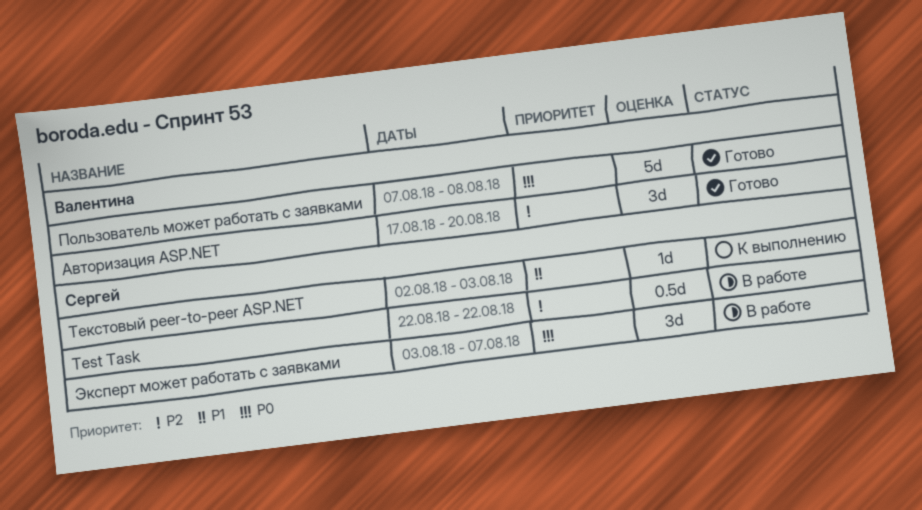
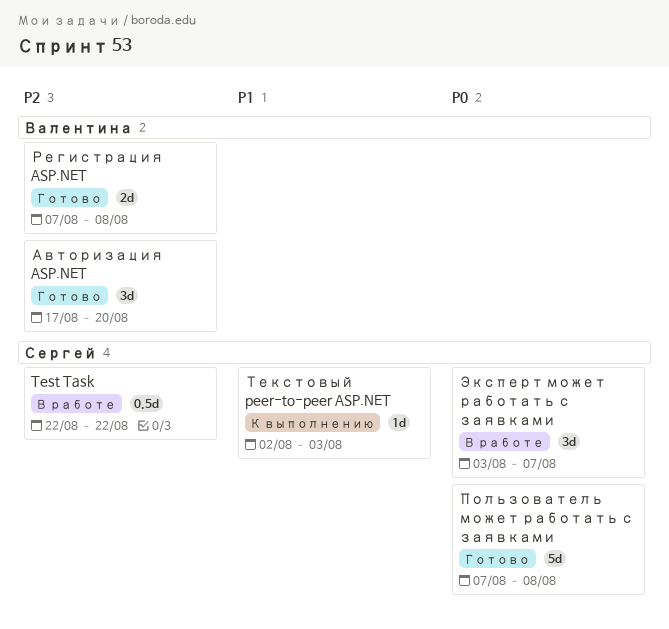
Пользователь может работать с заявками, owner: Валентина -> Сергей
Регистрация ASP.NET: none -> present

